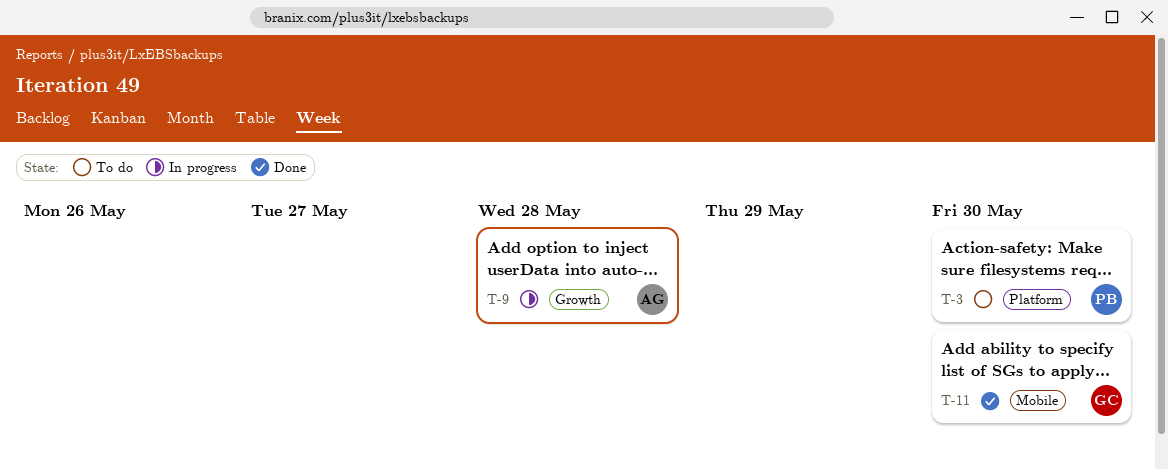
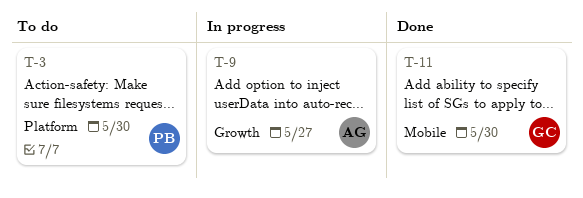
T-9, due: May 28 -> May 27

